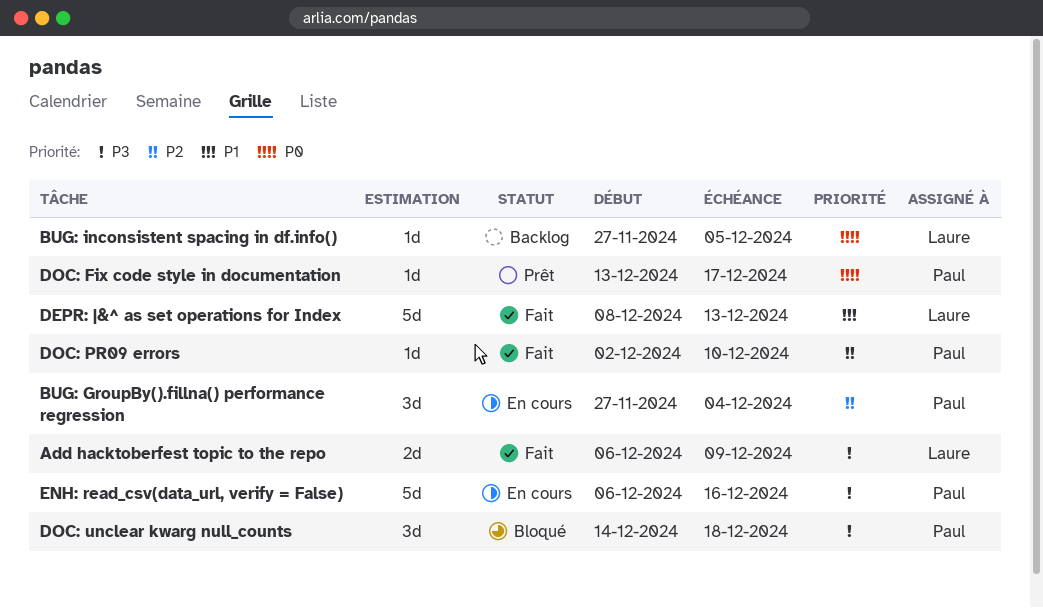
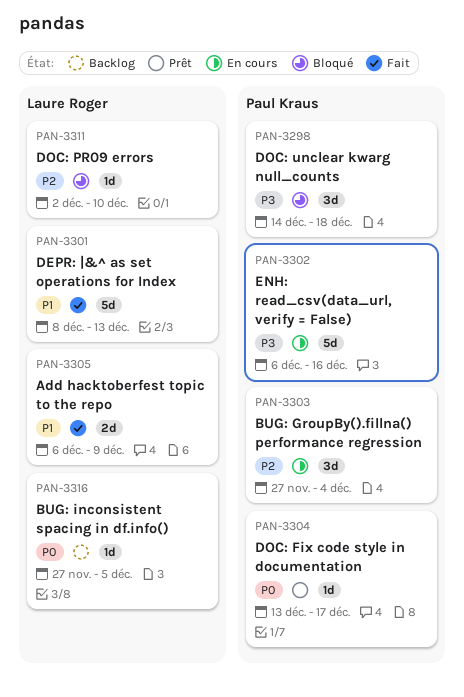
Add hacktoberfest topic to the repo, priority: P3 -> P1
DOC: PR09 errors, status: Fait -> Bloqué
DOC: PR09 errors, owner: Paul Kraus -> Laure Roger

